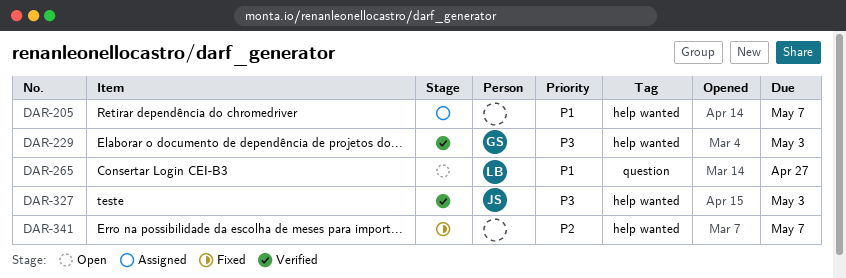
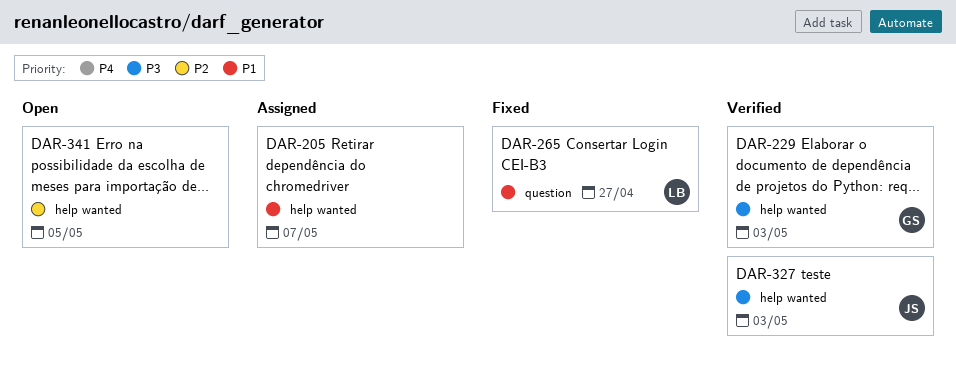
DAR-265, status: Open -> Fixed
DAR-341, status: Fixed -> Open
DAR-341, due: May 7 -> May 5

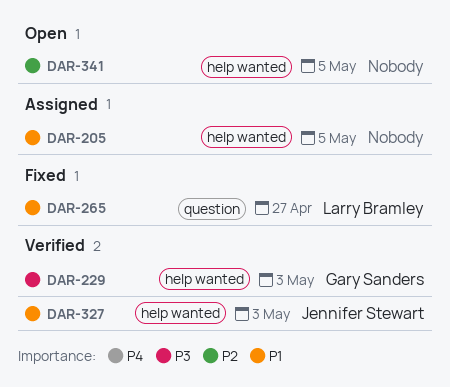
DAR-205, due: May 7 -> May 5
DAR-327, priority: P3 -> P1

